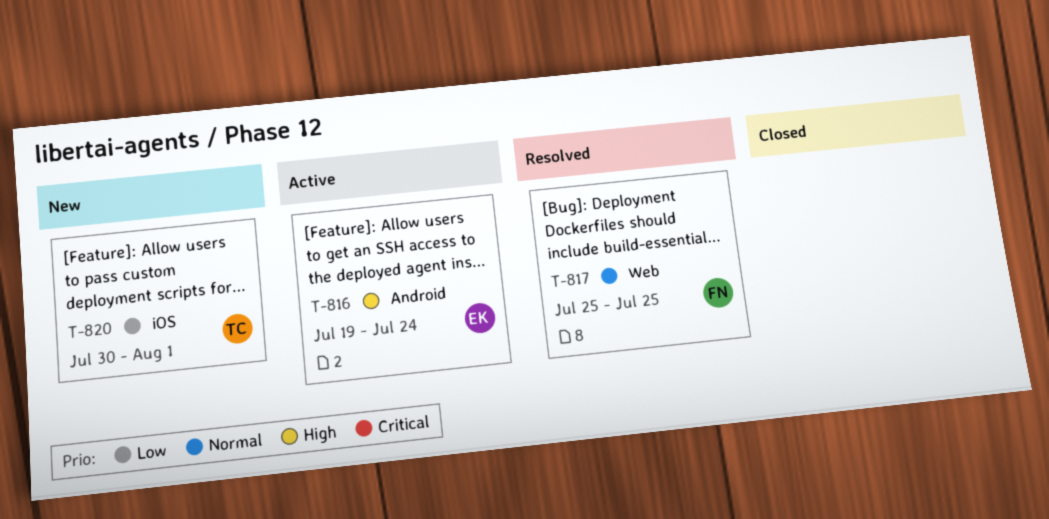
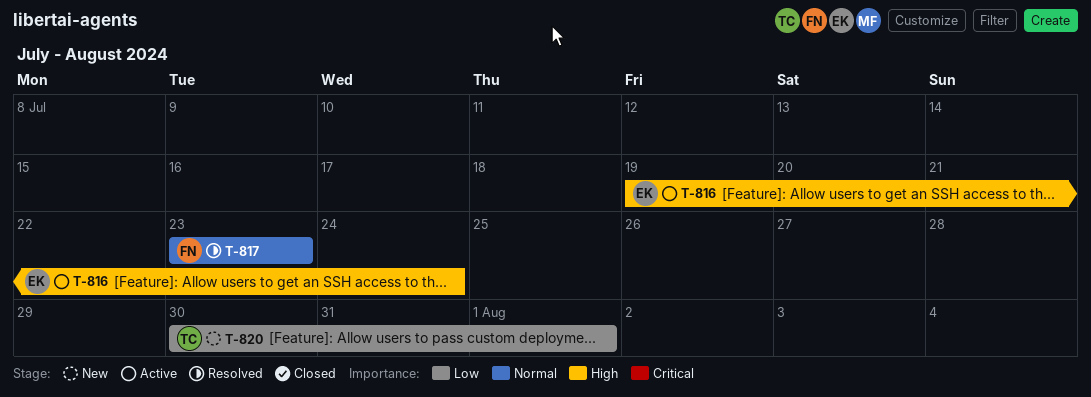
T-817, start: Jul 25 -> Jul 23
T-817, due: Jul 25 -> Jul 23

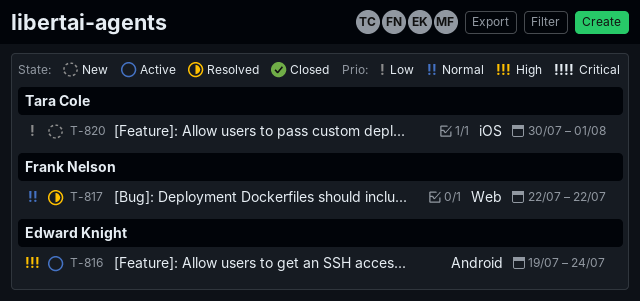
T-817, start: Jul 23 -> Jul 22
T-817, due: Jul 23 -> Jul 22

